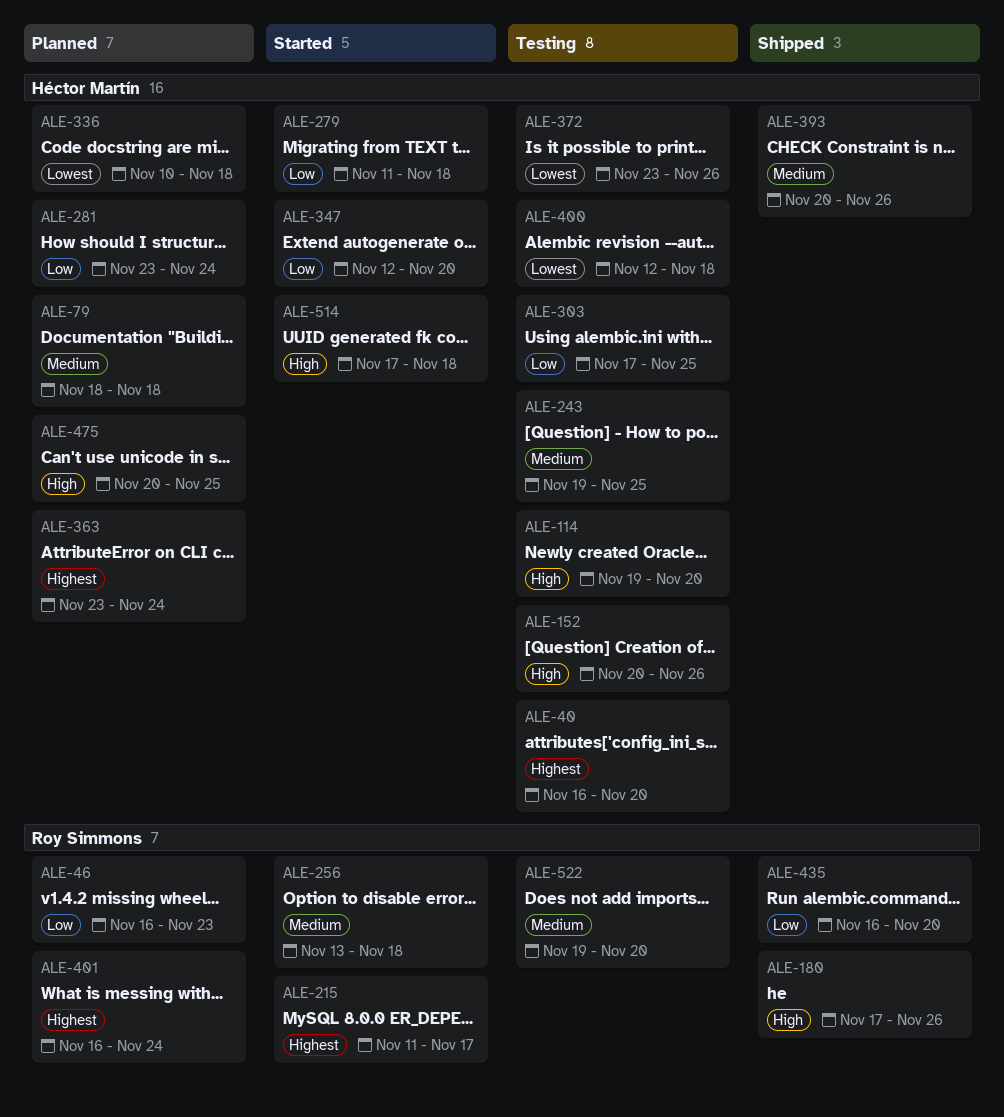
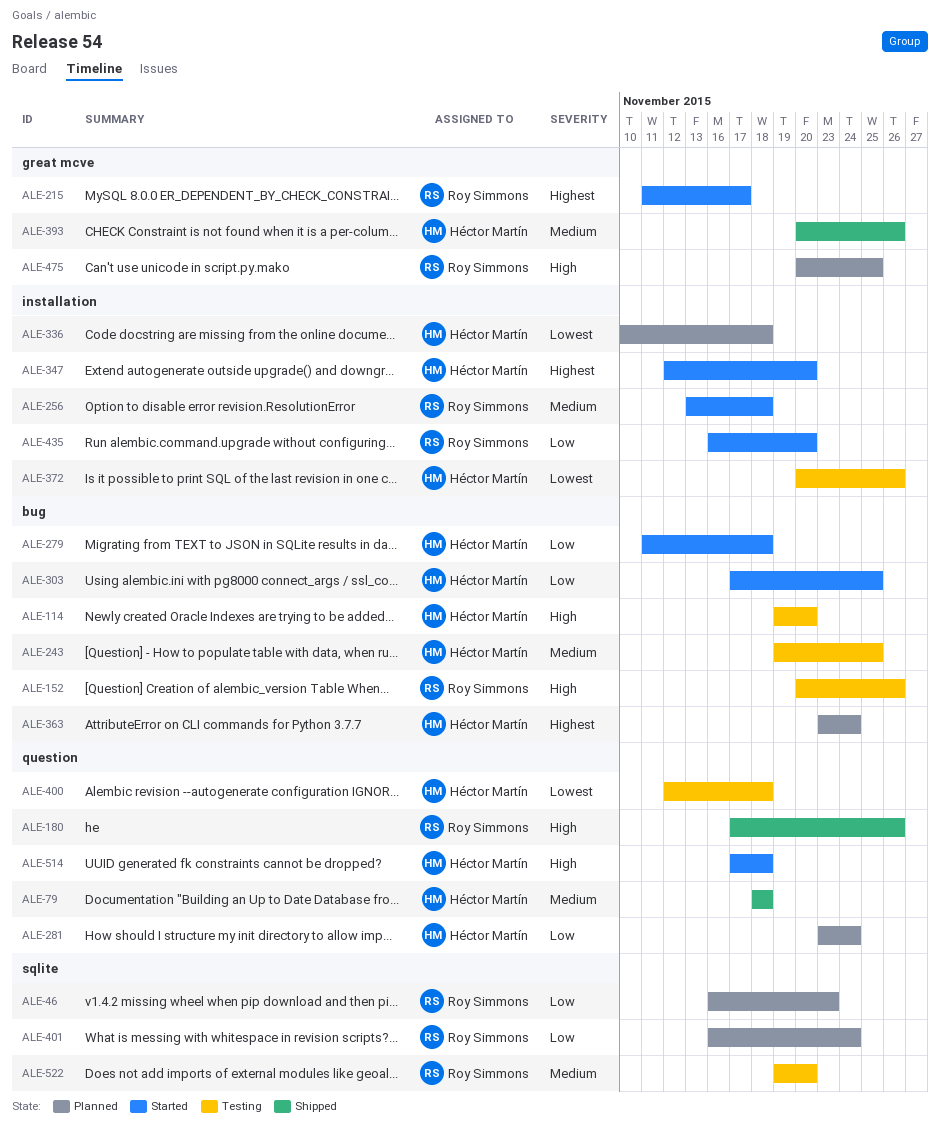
ALE-40: present -> none
ALE-79, status: Planned -> Shipped
ALE-152, owner: Héctor Martín -> Roy Simmons
ALE-303, status: Testing -> Started
ALE-347, priority: Low -> Highest
ALE-372, start: Nov 23 -> Nov 20
ALE-401, priority: Highest -> Low
ALE-435, status: Shipped -> Started
ALE-475, owner: Héctor Martín -> Roy Simmons

